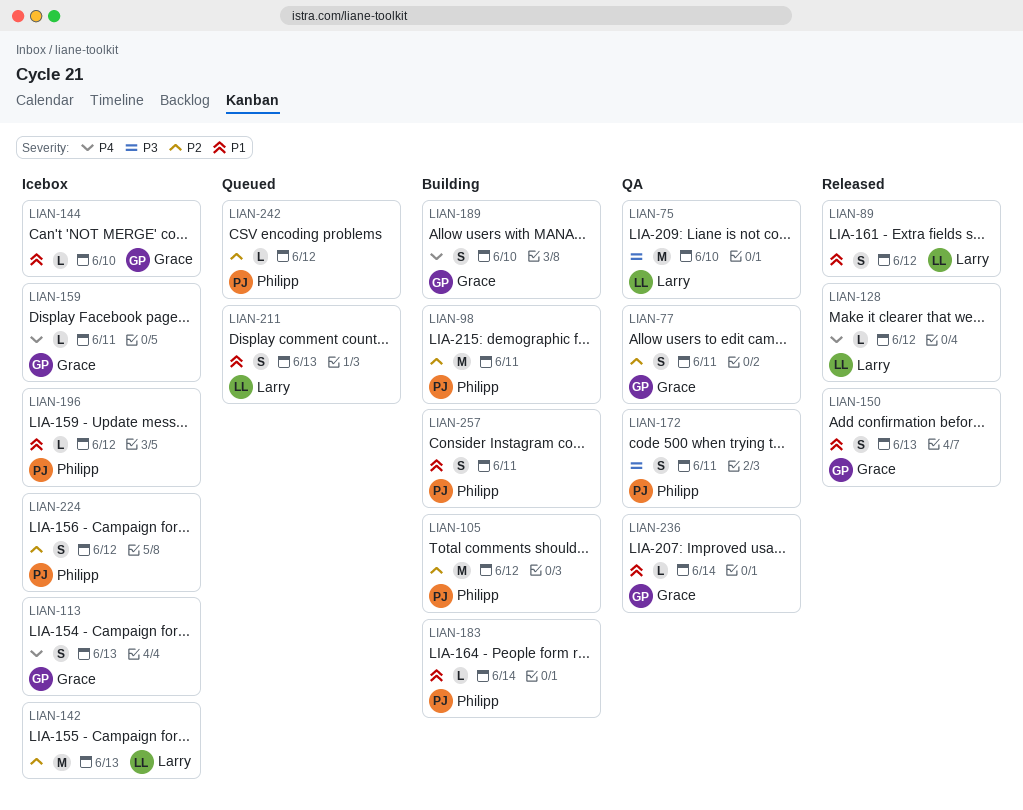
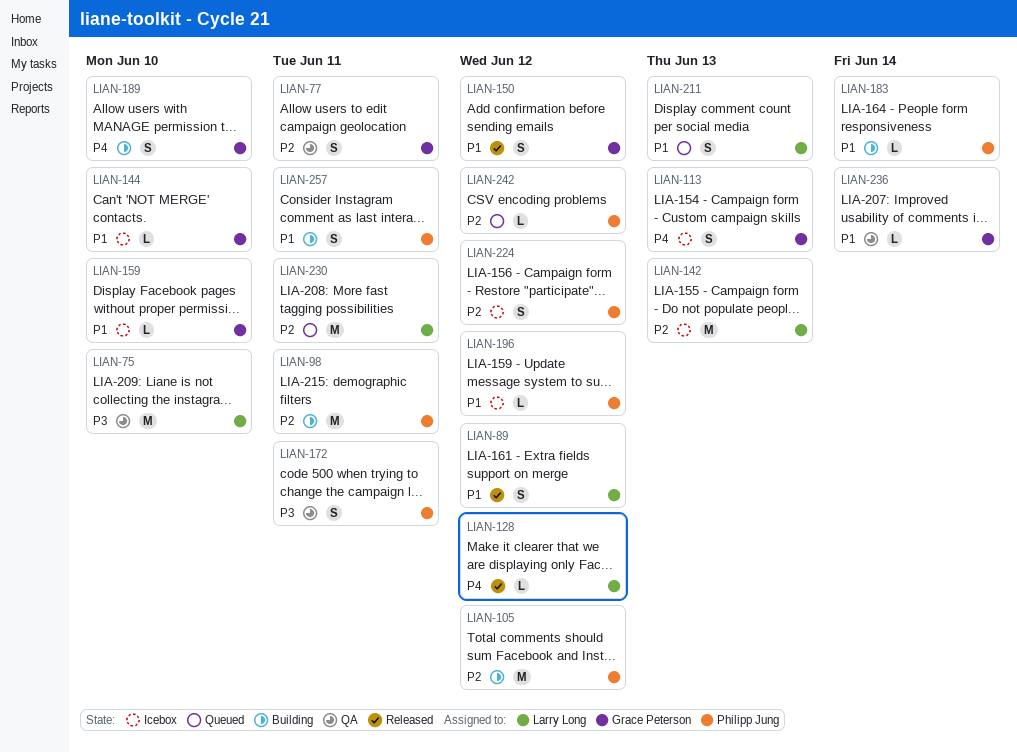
LIAN-150, due: Jun 13 -> Jun 12
LIAN-159, priority: P4 -> P1
LIAN-159, due: Jun 11 -> Jun 10
LIAN-230: none -> present

